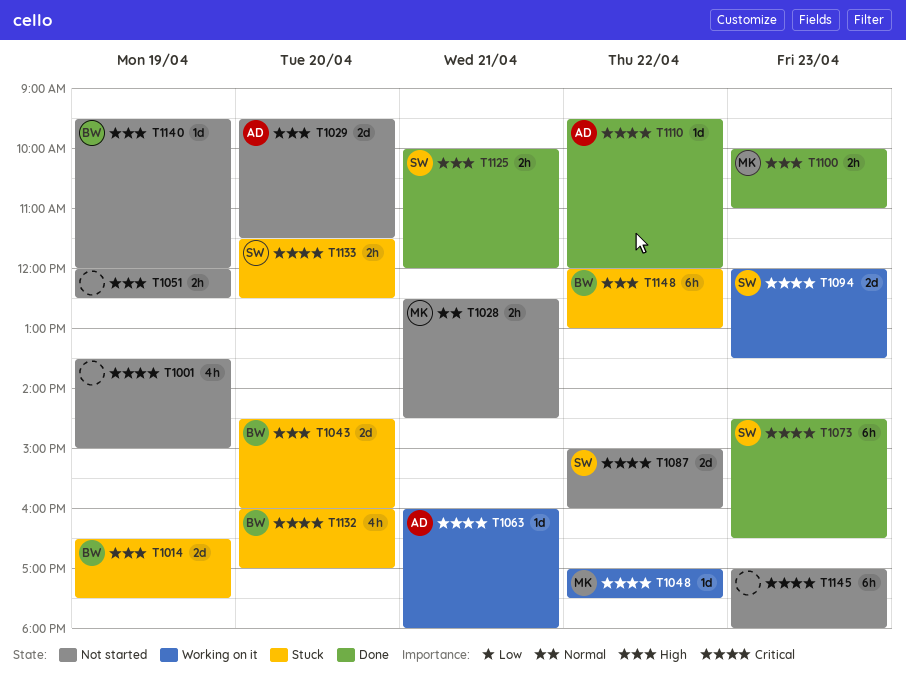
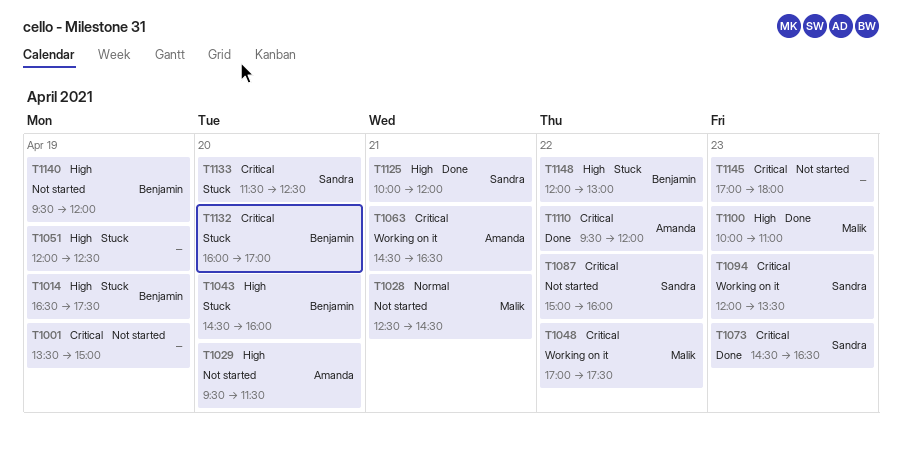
T1051, status: Not started -> Stuck
T1063, begins: 16:00 -> 14:30
T1063, ends: 18:00 -> 16:30

